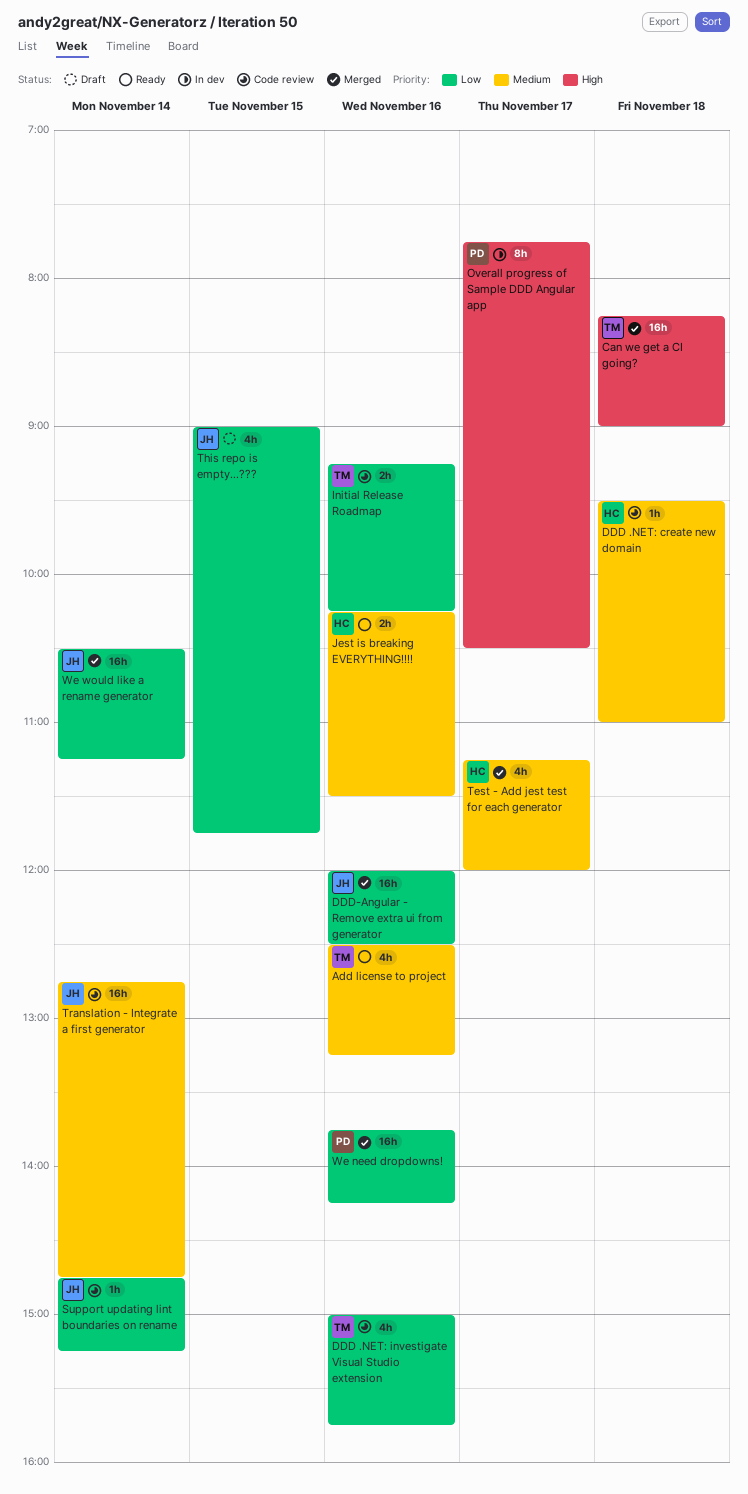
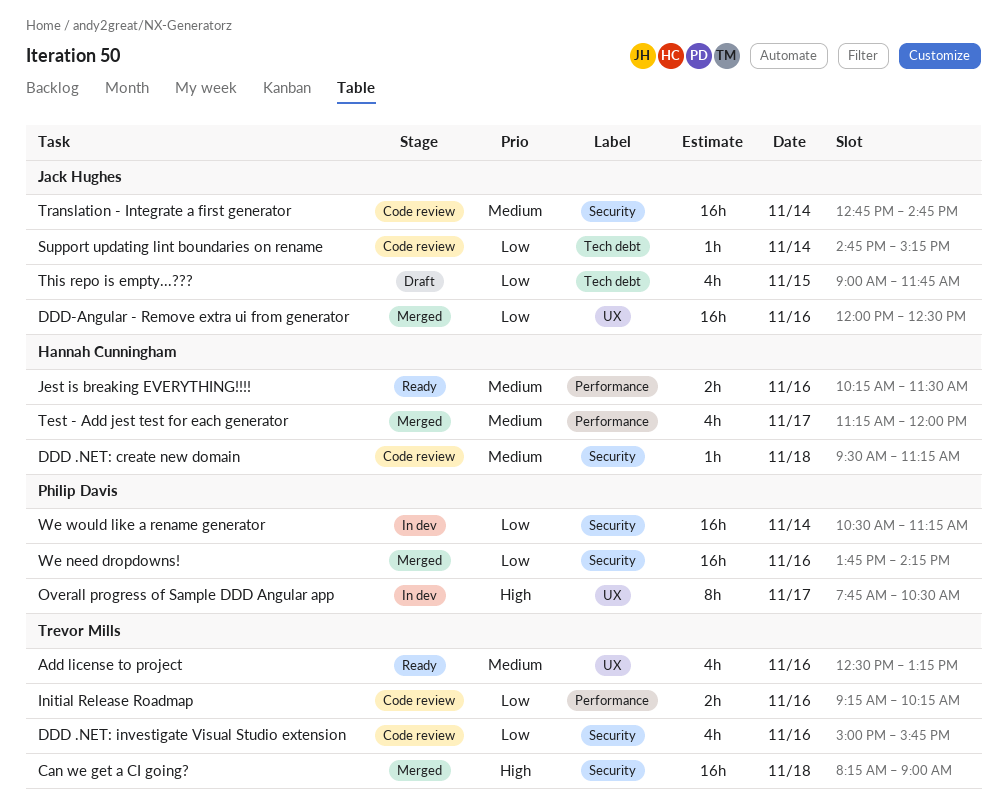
DDD .NET: create new domain, ends: 11:00 -> 11:15
We would like a rename generator, status: Merged -> In dev
We would like a rename generator, owner: Jack Hughes -> Philip Davis

